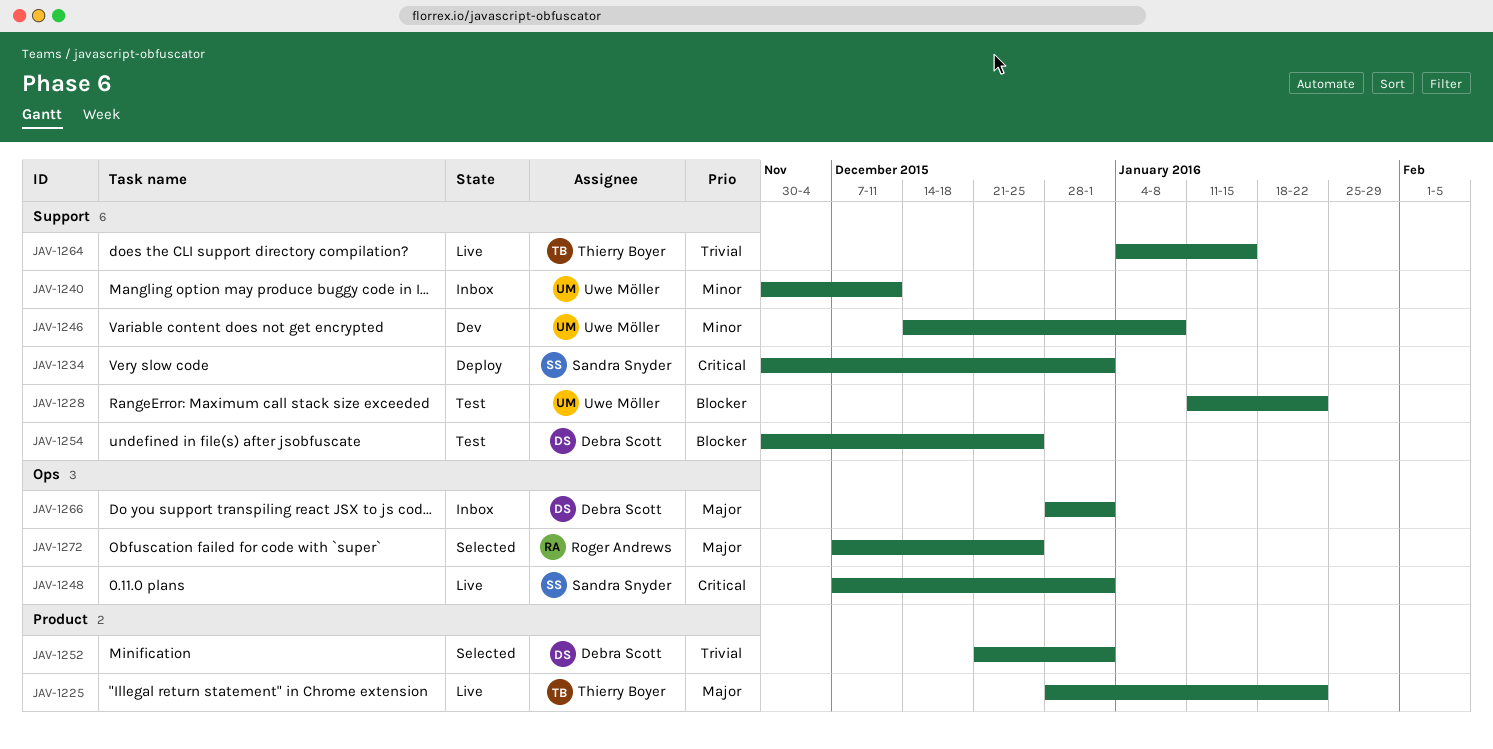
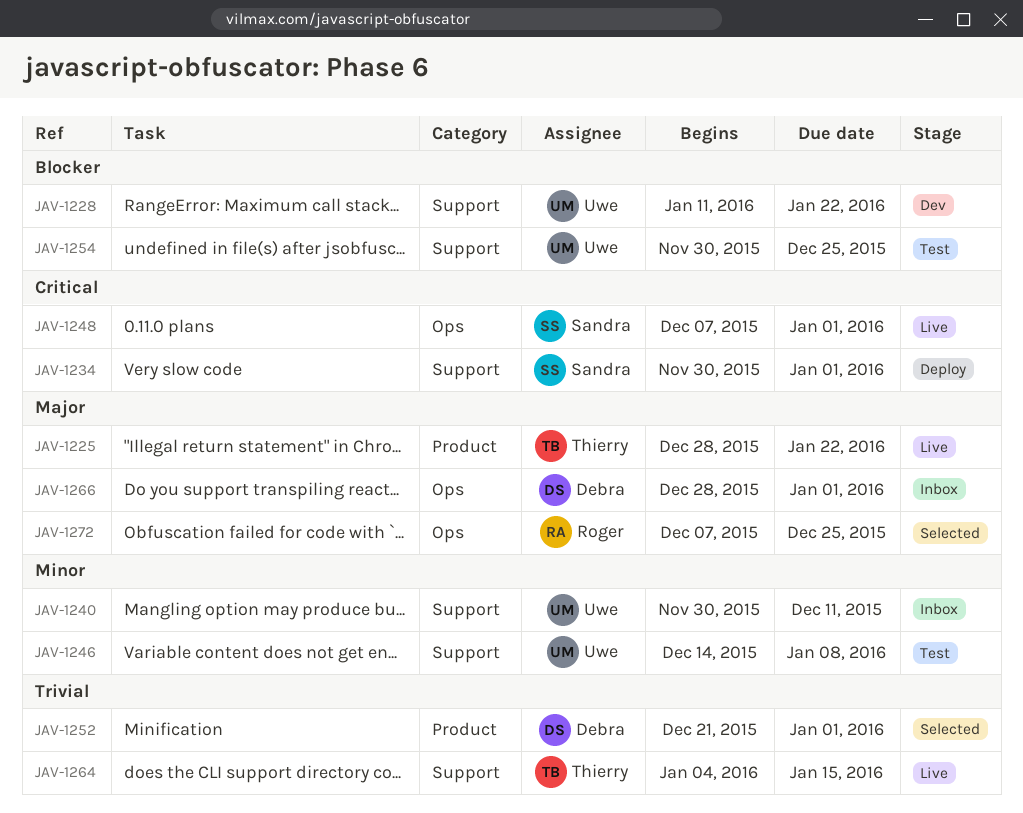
JAV-1228, status: Test -> Dev
JAV-1246, status: Dev -> Test
JAV-1254, owner: Debra Scott -> Uwe Möller

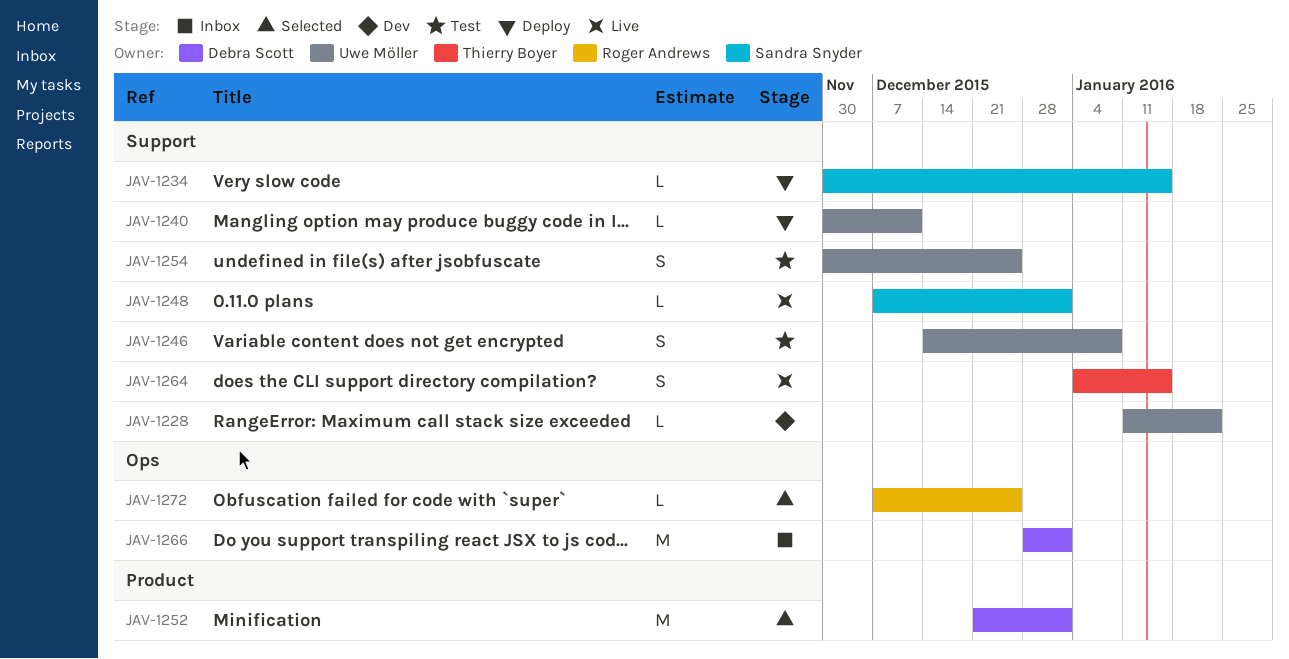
JAV-1225: present -> none
JAV-1234, due: Jan 1 -> Jan 15
JAV-1240, status: Inbox -> Deploy
JAV-1248, label: Ops -> Support

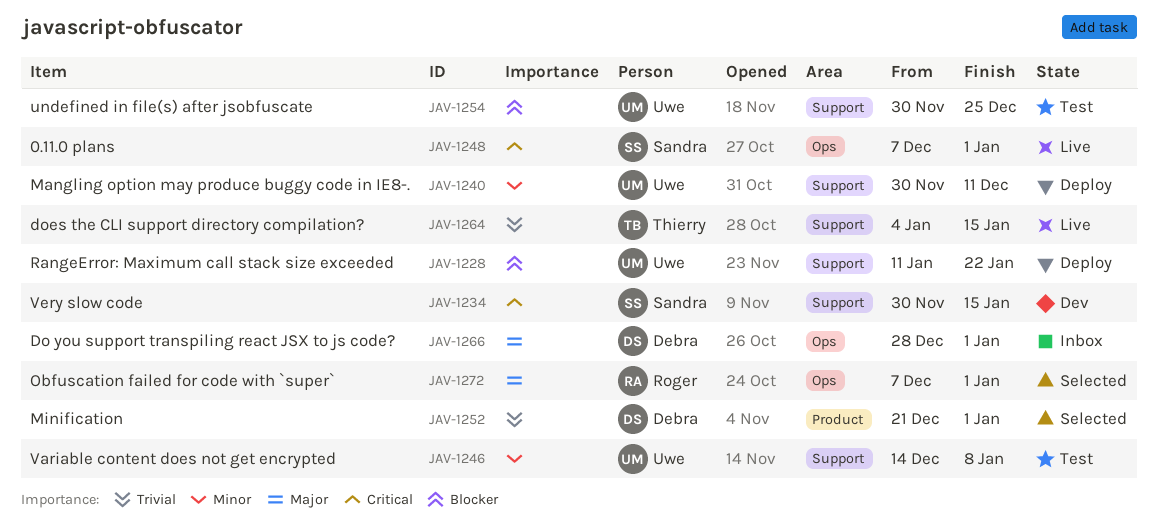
JAV-1228, status: Dev -> Deploy
JAV-1234, status: Deploy -> Dev
JAV-1248, label: Support -> Ops
JAV-1272, due: Dec 25 -> Jan 1

